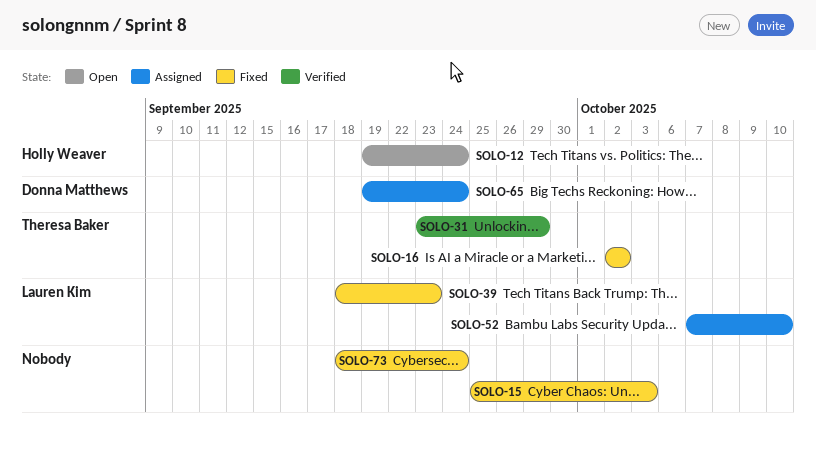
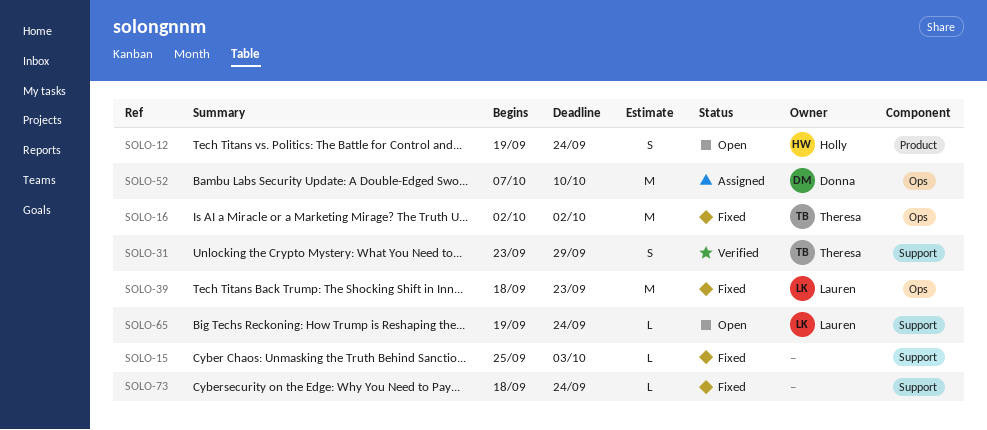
SOLO-52, owner: Lauren Kim -> Donna Matthews
SOLO-65, status: Assigned -> Open
SOLO-65, owner: Donna Matthews -> Lauren Kim

